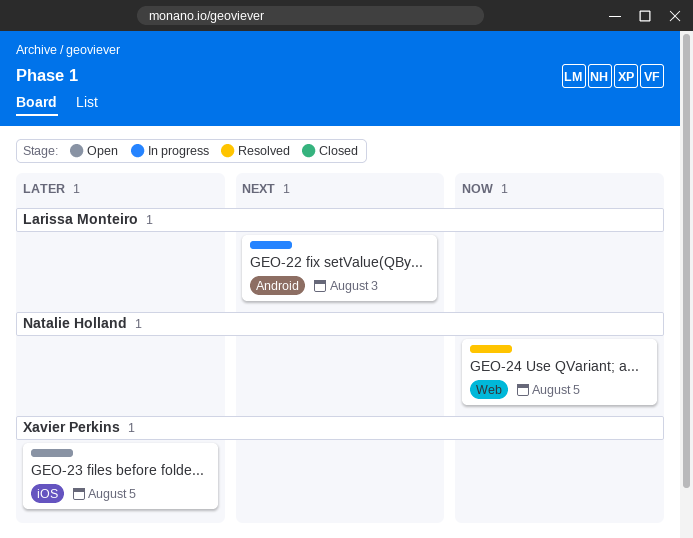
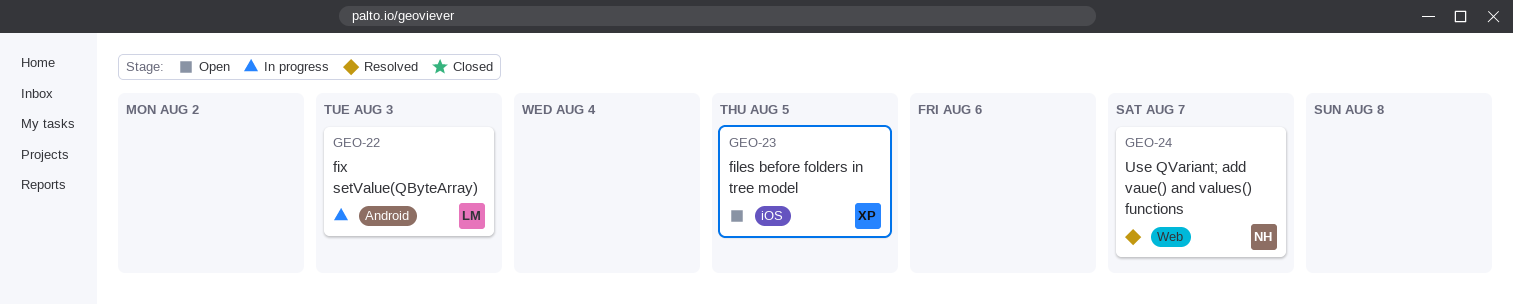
GEO-24, due: Aug 5 -> Aug 7

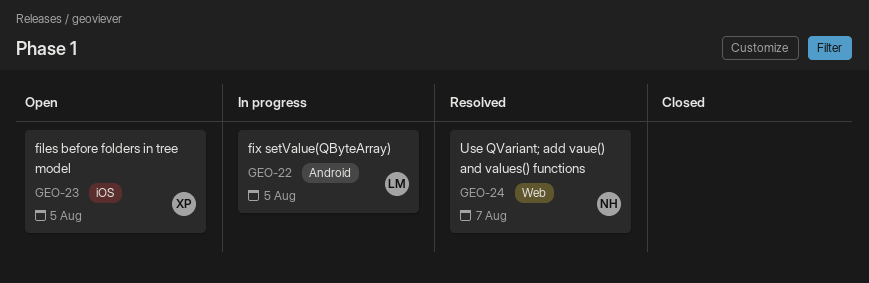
GEO-22, due: Aug 3 -> Aug 5

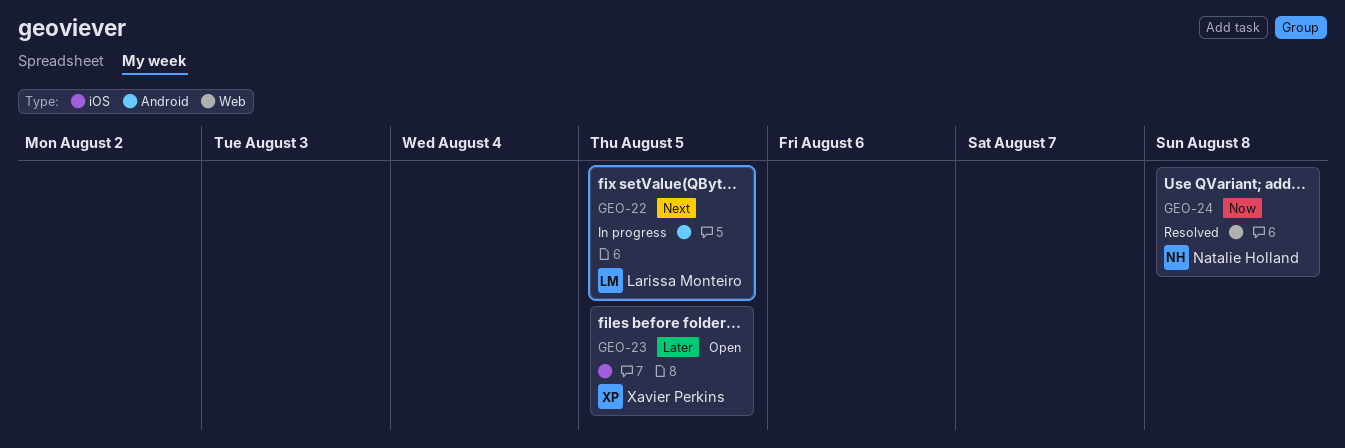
GEO-24, due: Aug 7 -> Aug 8

